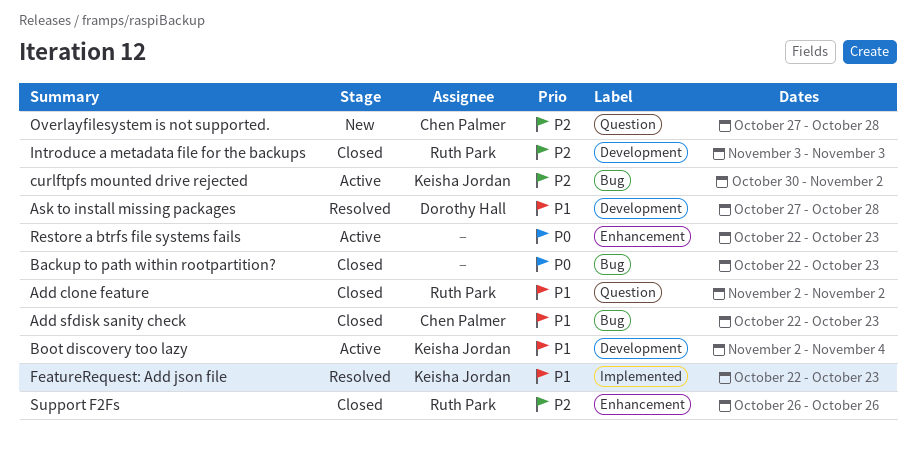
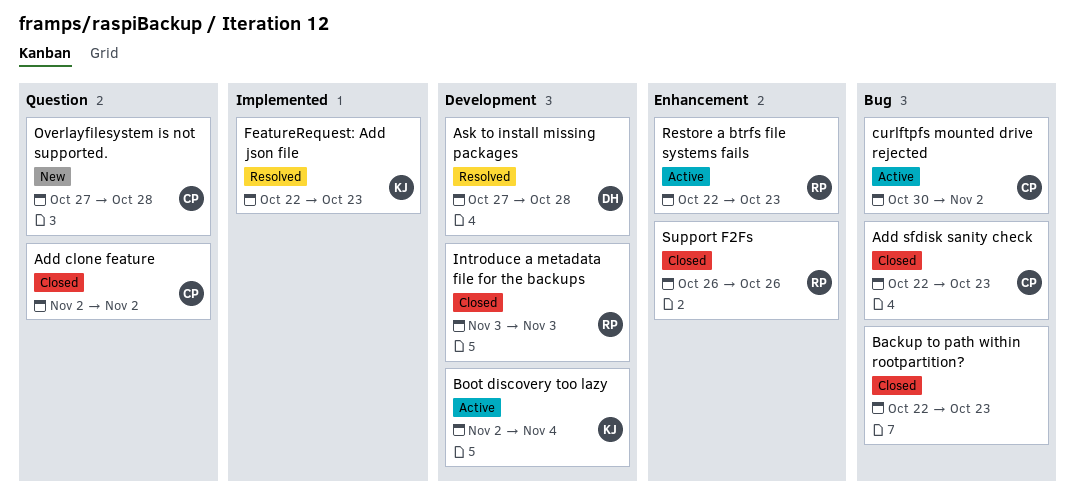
Add clone feature, owner: Ruth Park -> Chen Palmer
curlftpfs mounted drive rejected, owner: Keisha Jordan -> Chen Palmer
Restore a btrfs file systems fails, owner: none -> Ruth Park

